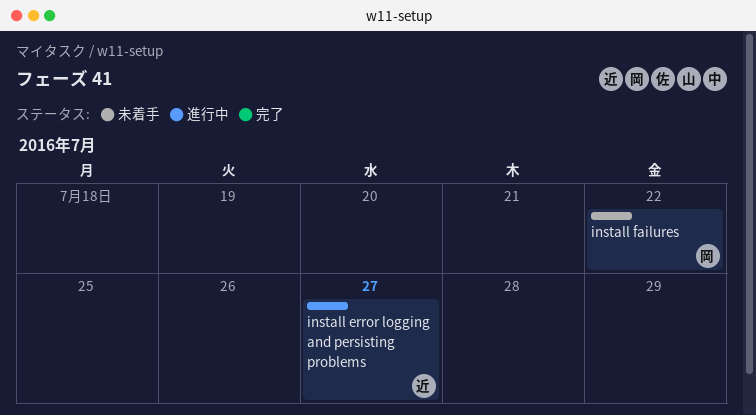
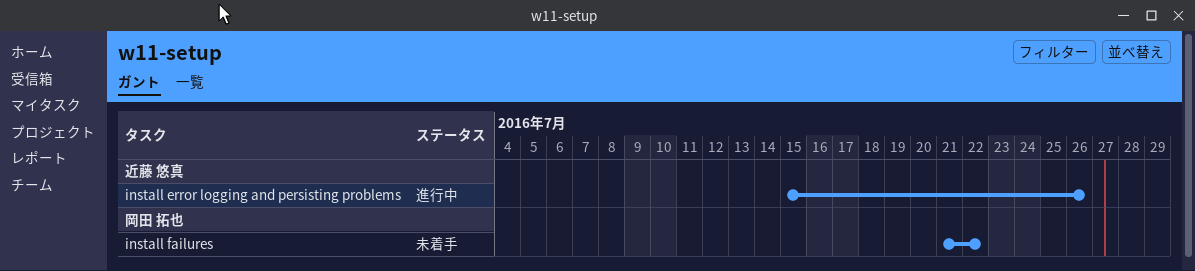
install error logging and persisting problems, due: Jul 27 -> Jul 26

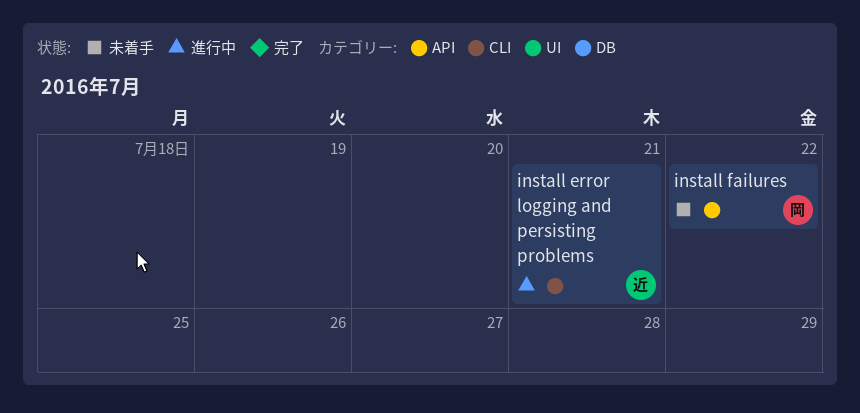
install error logging and persisting problems, due: Jul 26 -> Jul 21

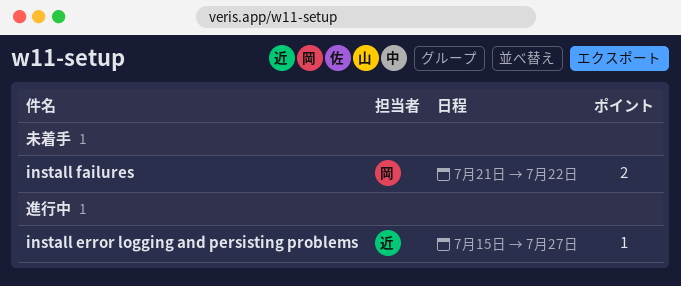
install error logging and persisting problems, due: Jul 21 -> Jul 27

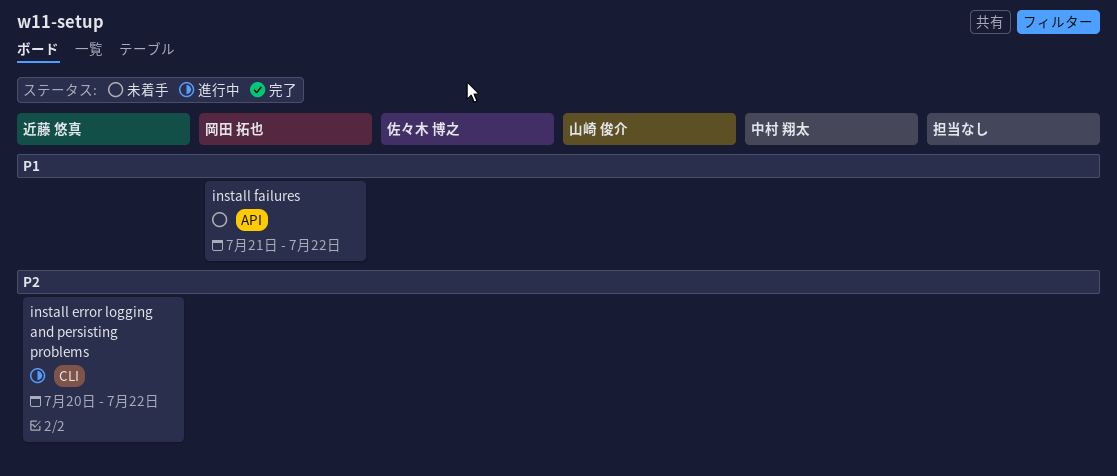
install error logging and persisting problems, start: Jul 15 -> Jul 20
install error logging and persisting problems, due: Jul 27 -> Jul 22

